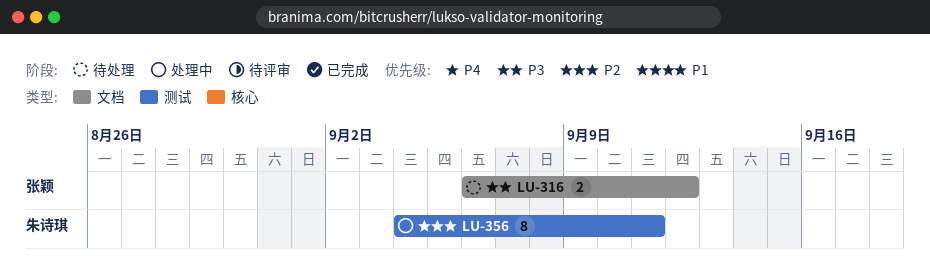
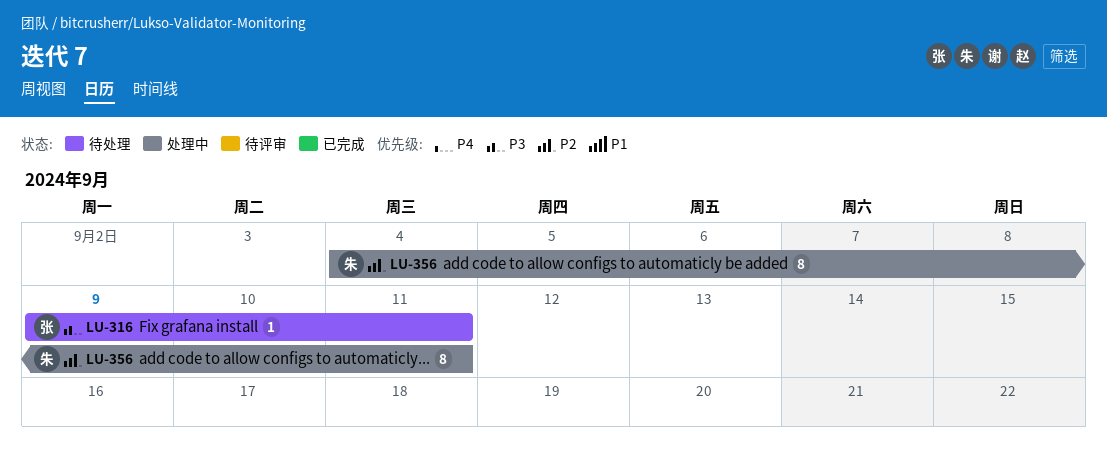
LU-316, estimate: 2 -> 1
LU-316, start: Sep 6 -> Sep 9
LU-316, due: Sep 12 -> Sep 11

